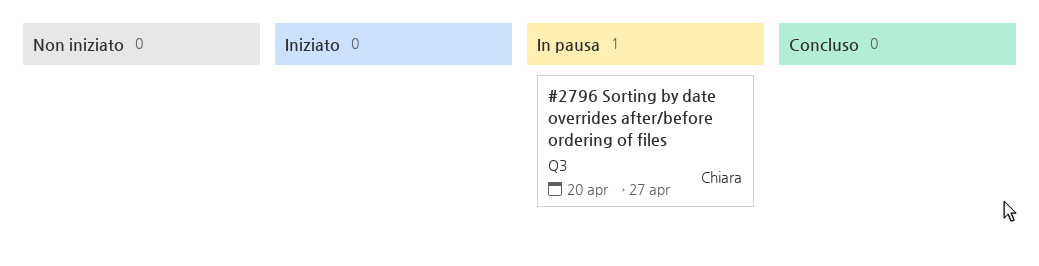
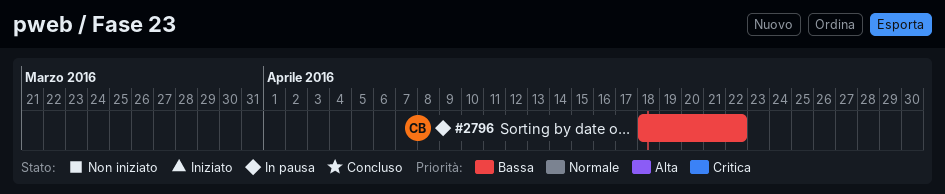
#2796, start: Apr 20 -> Apr 18
#2796, due: Apr 27 -> Apr 22

